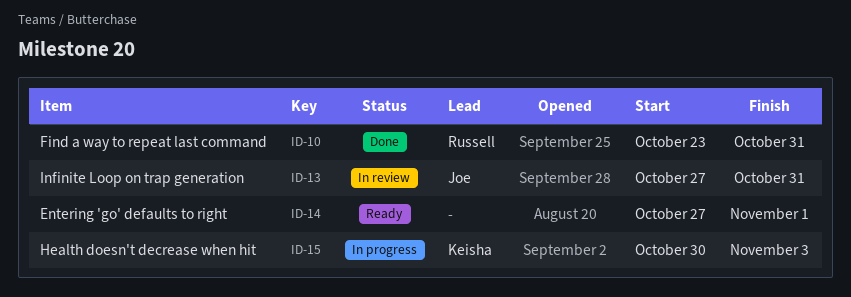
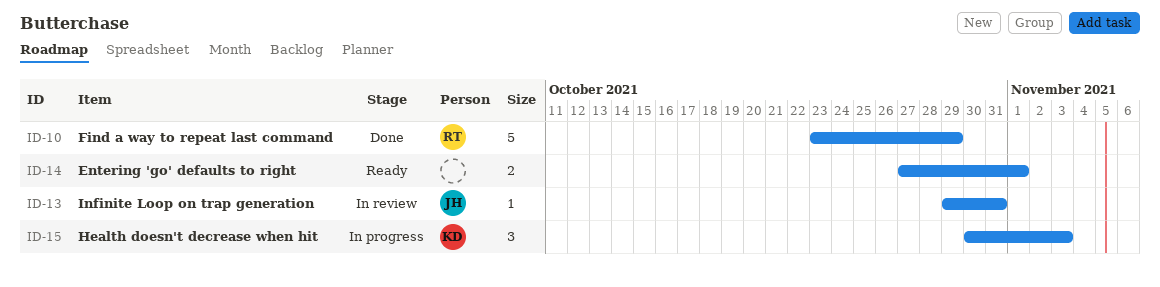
ID-10, due: Oct 31 -> Oct 29
ID-13, start: Oct 27 -> Oct 29

